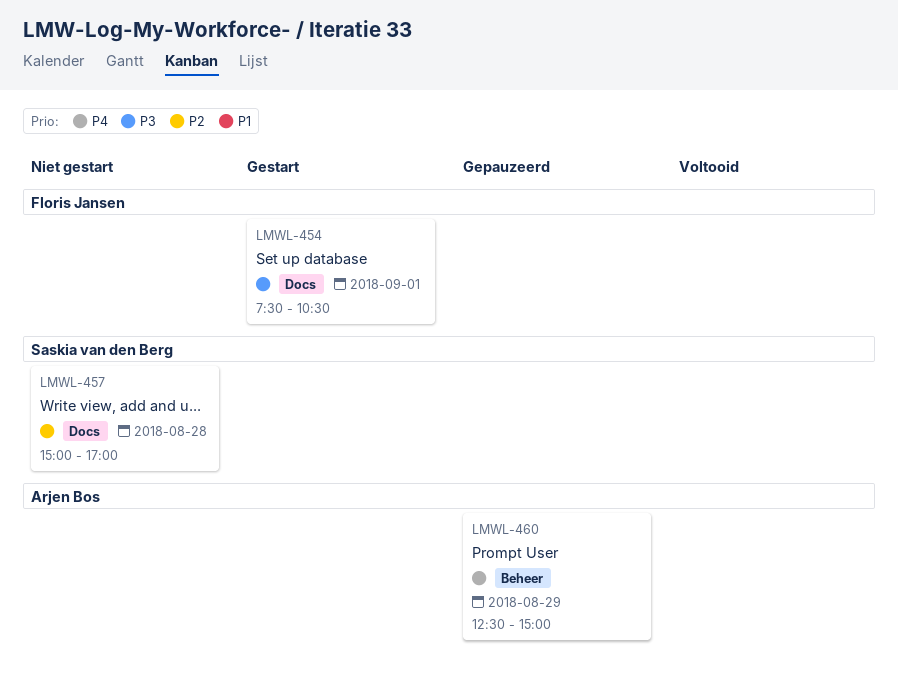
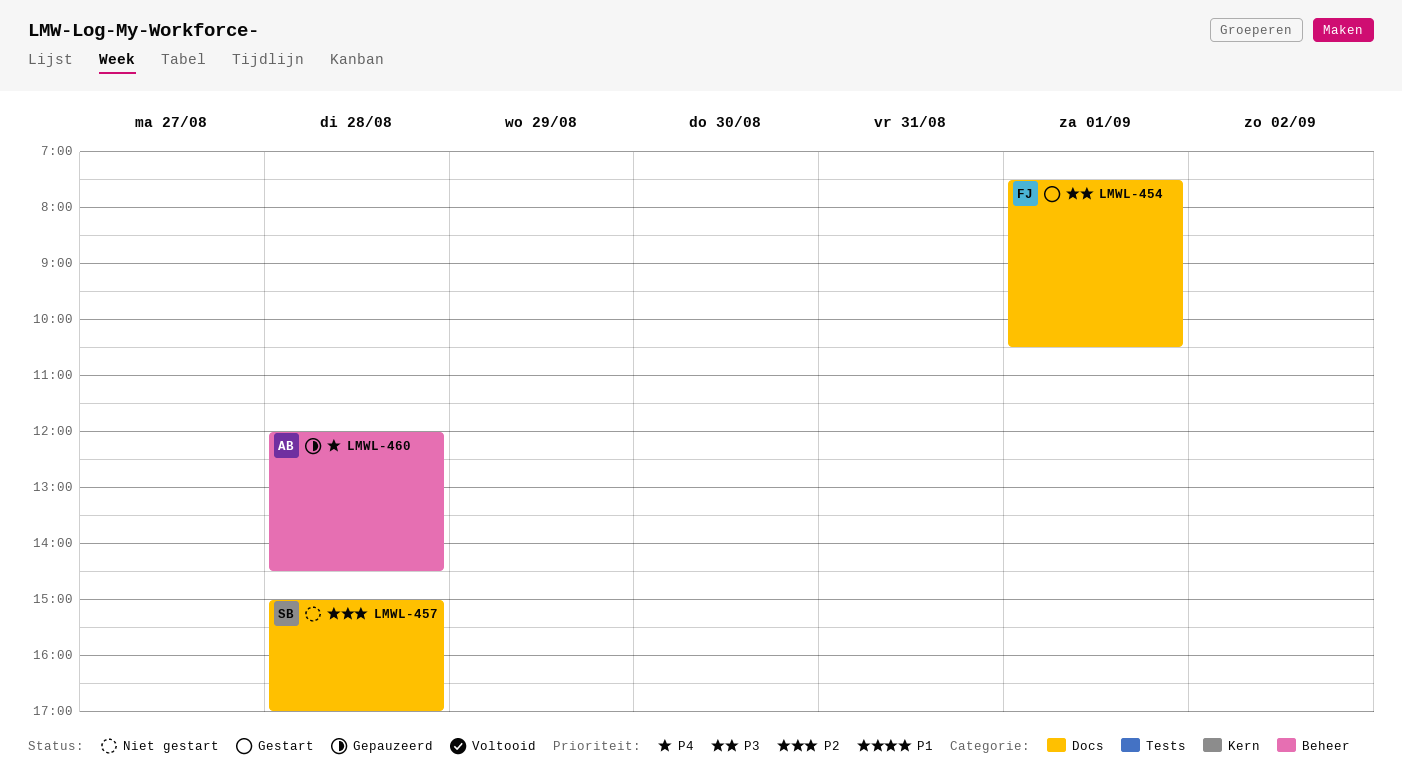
LMWL-460, day: Aug 29 -> Aug 28
LMWL-460, begins: 12:30 -> 12:00
LMWL-460, ends: 15:00 -> 14:30

